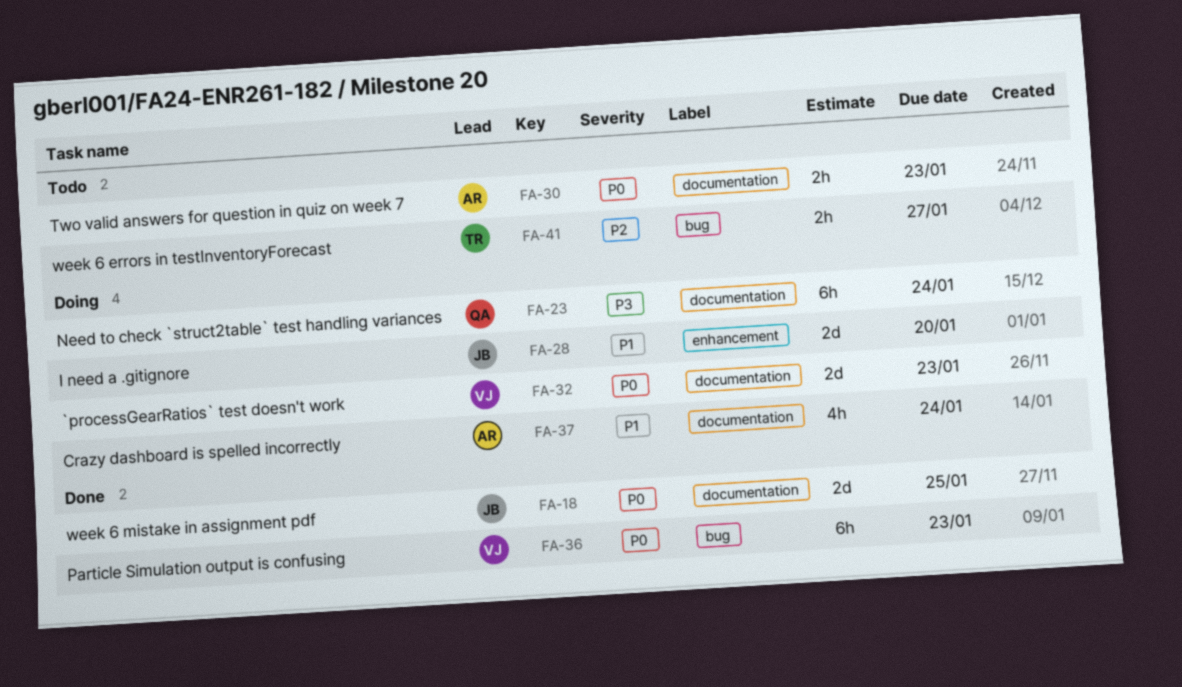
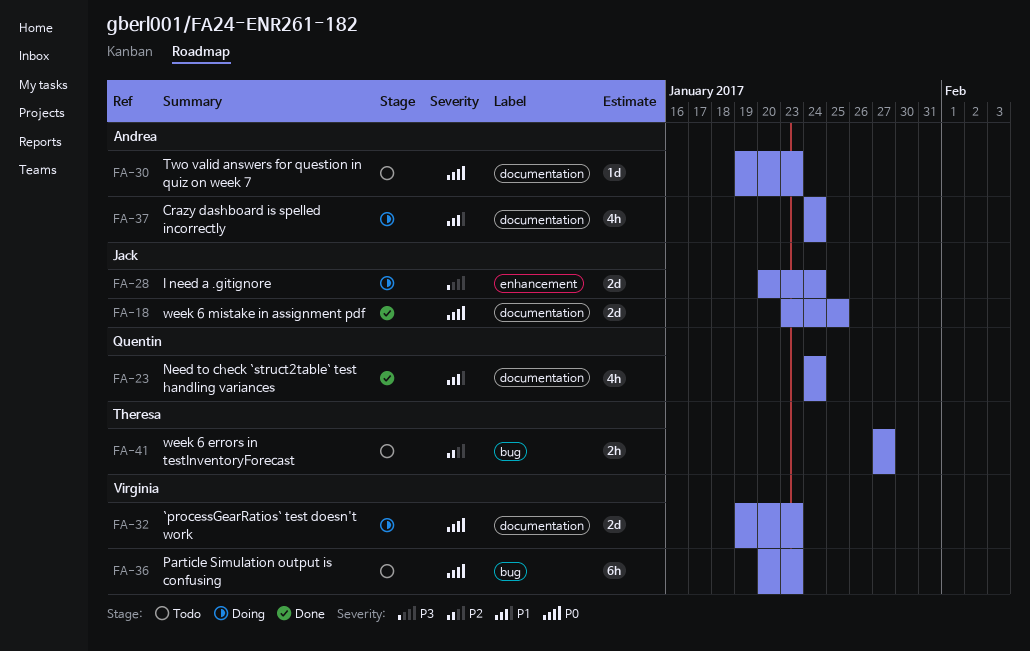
FA-23, status: Doing -> Done
FA-23, priority: P3 -> P1
FA-23, estimate: 6h -> 4h
FA-28, priority: P1 -> P3
FA-28, due: Jan 20 -> Jan 24
FA-30, estimate: 2h -> 1d
FA-36, status: Done -> Todo

